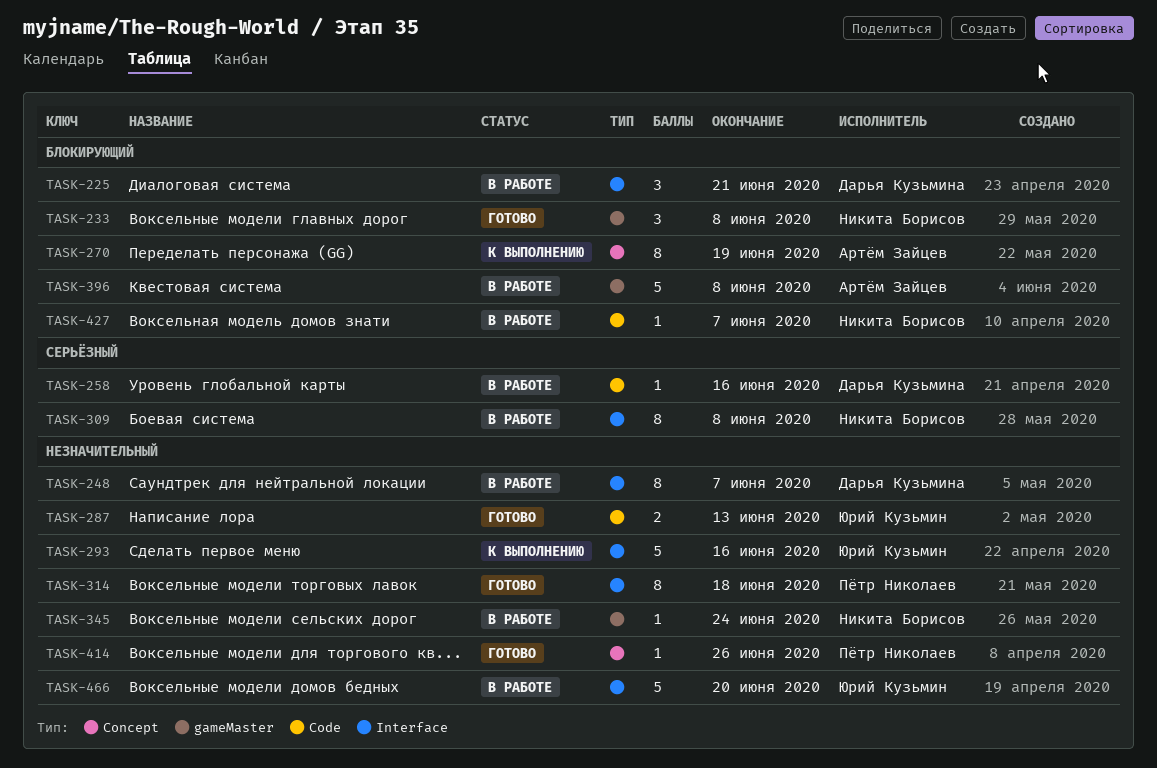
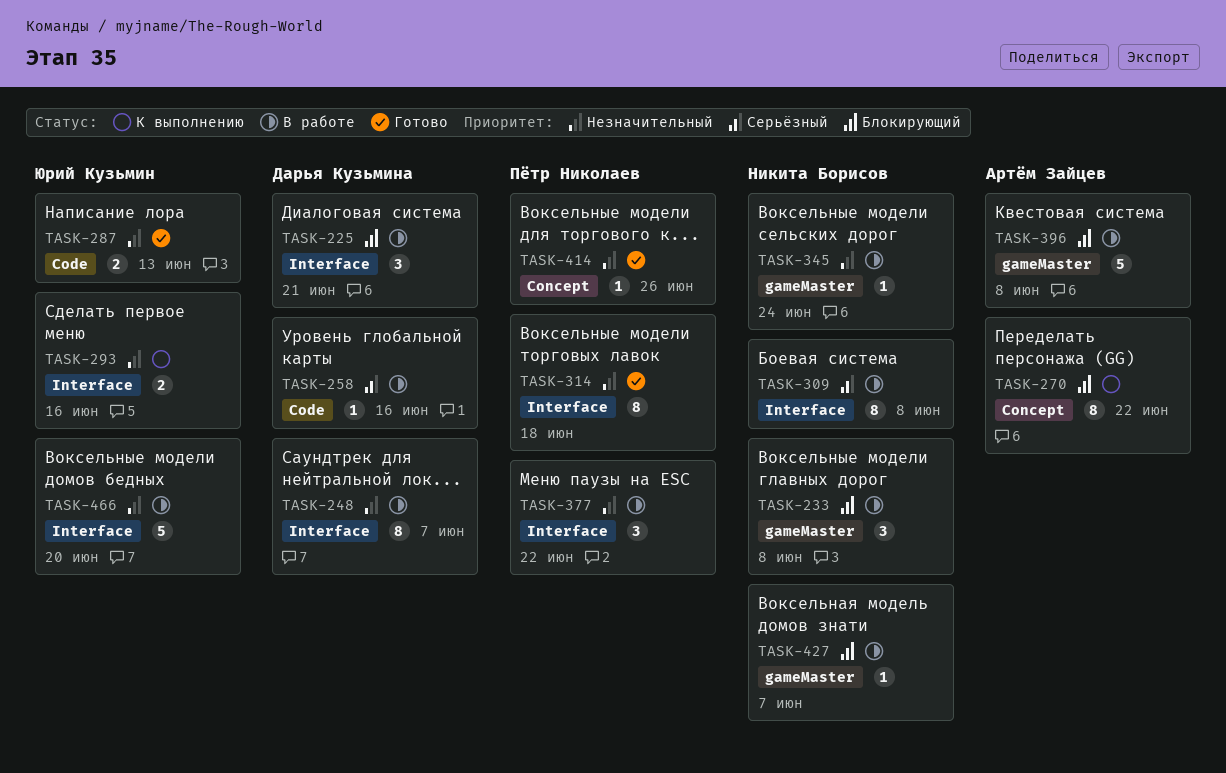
TASK-233, status: Готово -> В работе
TASK-270, due: Jun 19 -> Jun 22
TASK-293, estimate: 5 -> 2
TASK-377: none -> present
TASK-427, label: Code -> gameMaster

